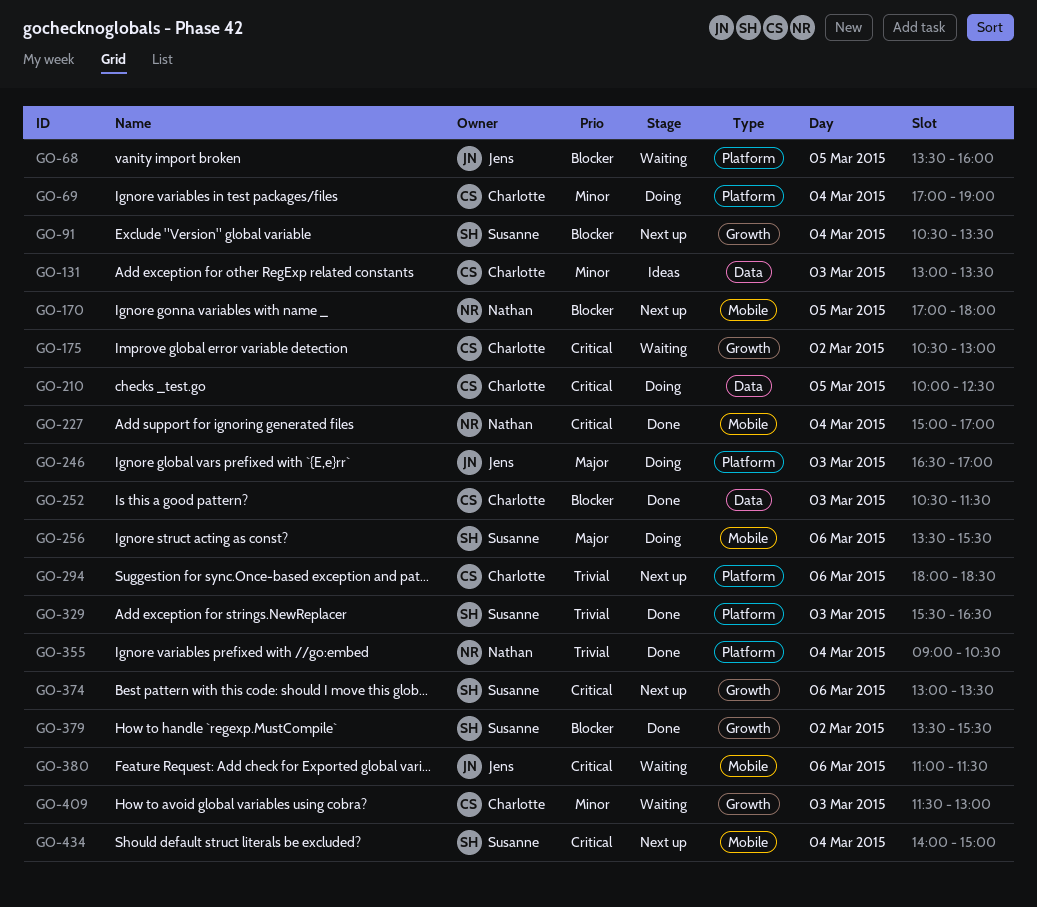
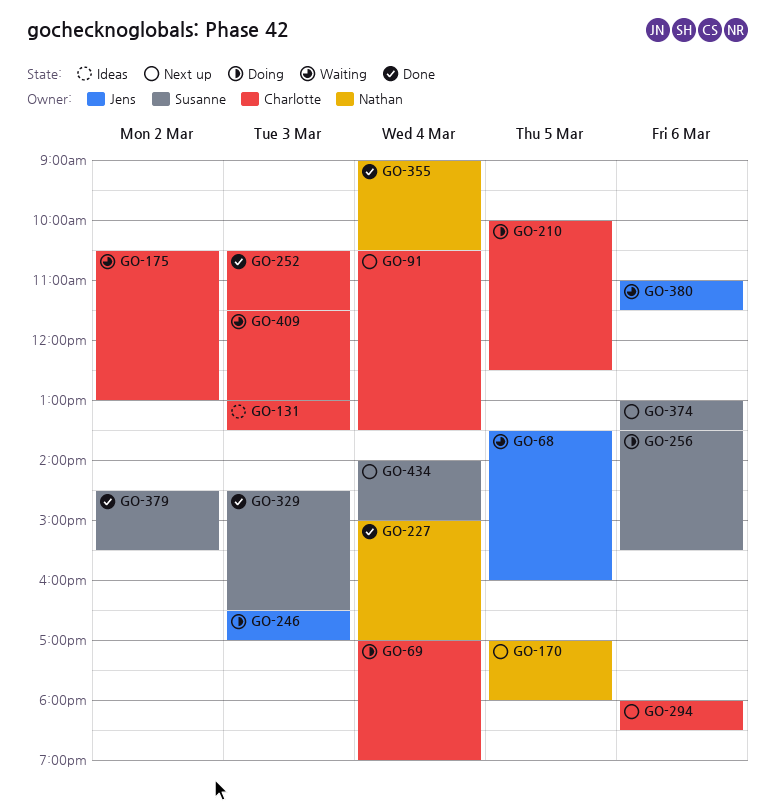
GO-91, owner: Susanne -> Charlotte
GO-329, begins: 15:30 -> 14:30
GO-379, begins: 13:30 -> 14:30

